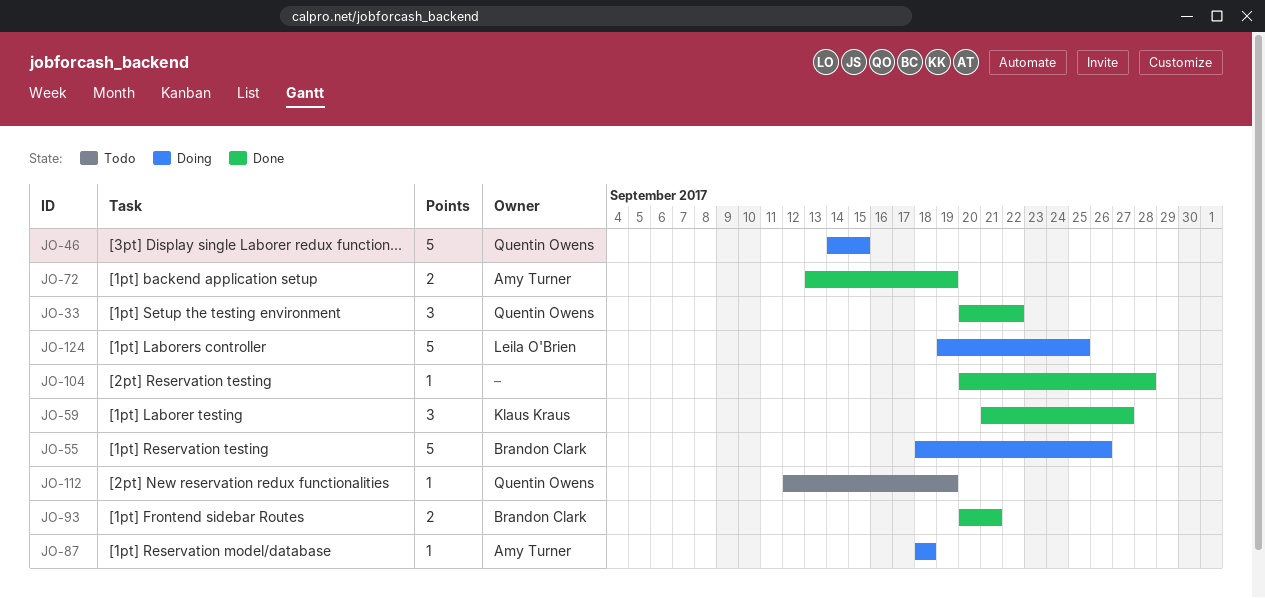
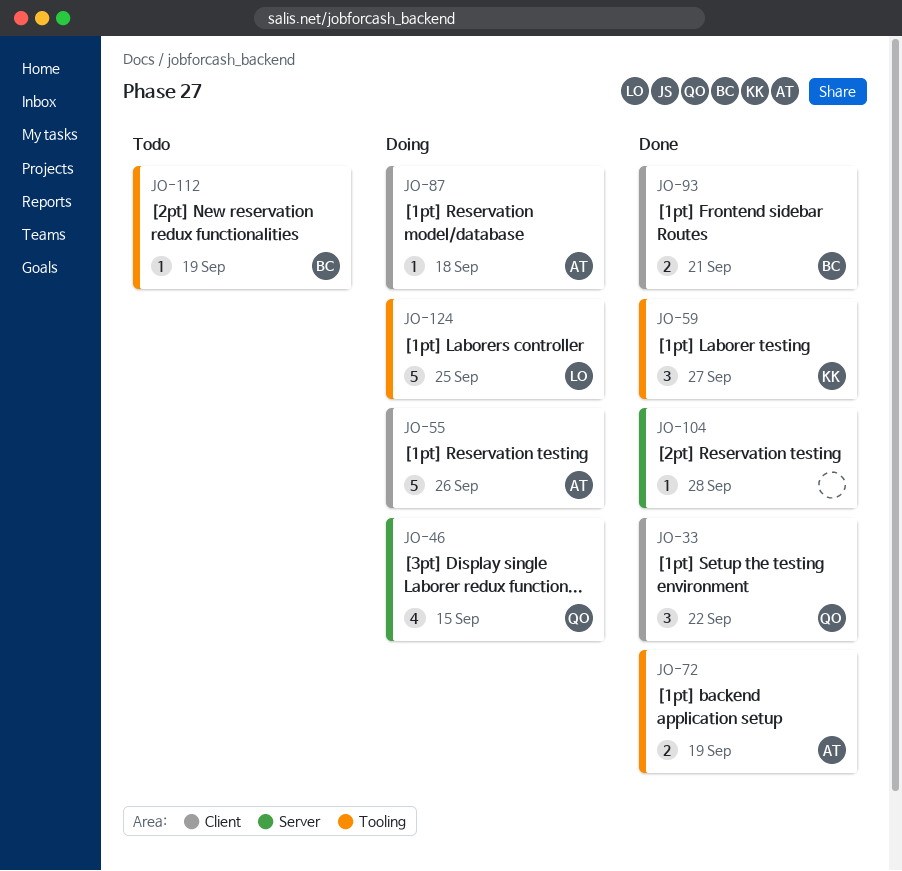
JO-46, estimate: 5 -> 4
JO-55, owner: Brandon Clark -> Amy Turner
JO-112, owner: Quentin Owens -> Brandon Clark

